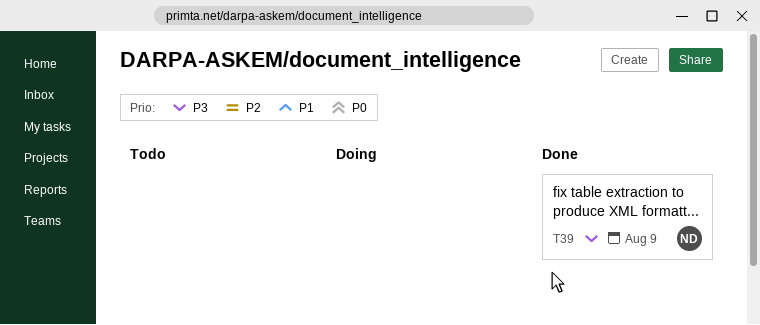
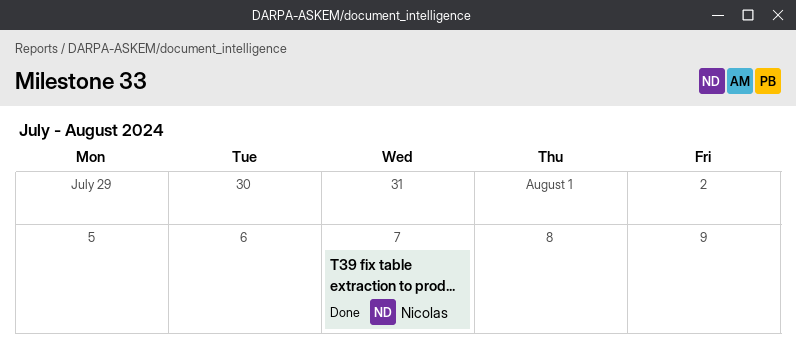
T39, due: Aug 9 -> Aug 7

